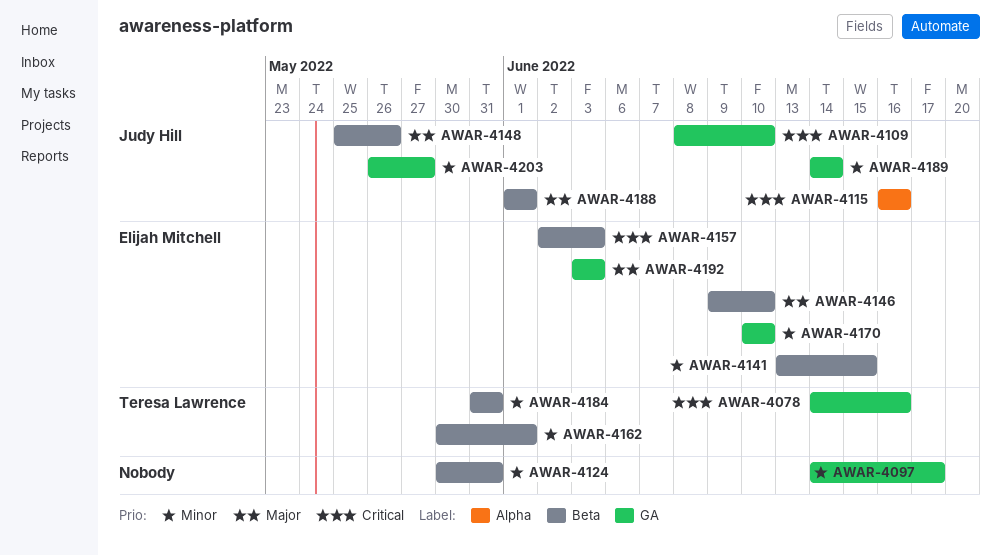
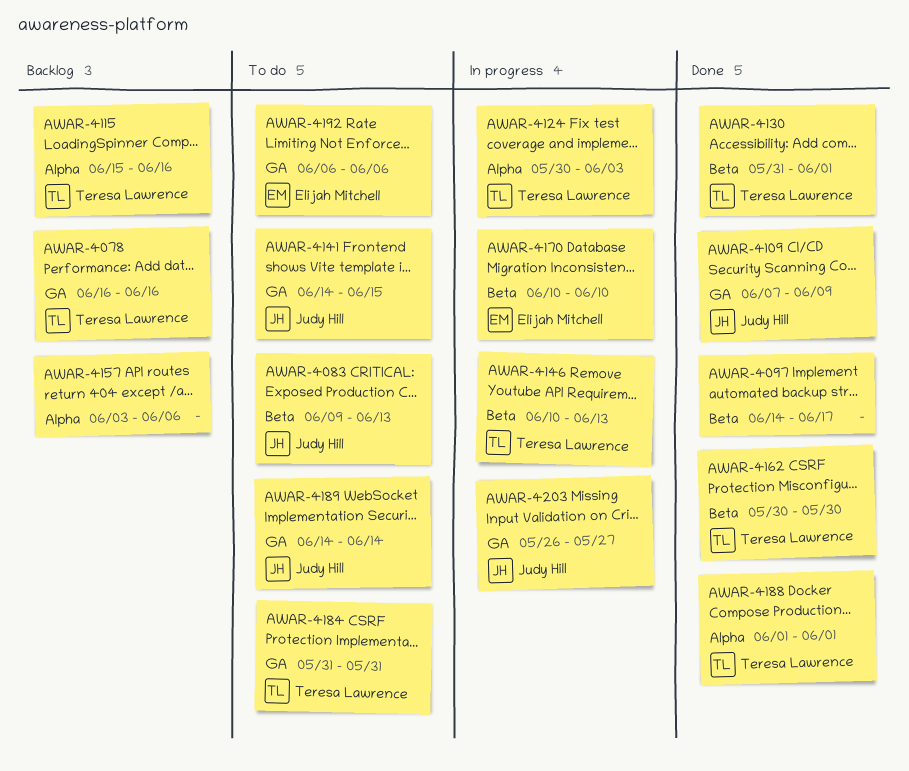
AWAR-4078, start: Jun 14 -> Jun 16
AWAR-4083: none -> present
AWAR-4097, label: GA -> Beta
AWAR-4109, start: Jun 8 -> Jun 7
AWAR-4109, due: Jun 10 -> Jun 9
AWAR-4115, owner: Judy Hill -> Teresa Lawrence
AWAR-4115, start: Jun 16 -> Jun 15
AWAR-4124, owner: none -> Teresa Lawrence
AWAR-4124, label: Beta -> Alpha
AWAR-4124, due: May 31 -> Jun 3
AWAR-4130: none -> present
AWAR-4141, owner: Elijah Mitchell -> Judy Hill
AWAR-4141, label: Beta -> GA
AWAR-4141, start: Jun 13 -> Jun 14
AWAR-4146, owner: Elijah Mitchell -> Teresa Lawrence
AWAR-4146, start: Jun 9 -> Jun 10
AWAR-4146, due: Jun 10 -> Jun 13
AWAR-4148: present -> none
AWAR-4157, owner: Elijah Mitchell -> none
AWAR-4157, label: Beta -> Alpha
AWAR-4157, start: Jun 2 -> Jun 3
AWAR-4157, due: Jun 3 -> Jun 6
AWAR-4162, due: Jun 1 -> May 30
AWAR-4170, label: GA -> Beta
AWAR-4184, label: Beta -> GA
AWAR-4188, owner: Judy Hill -> Teresa Lawrence
AWAR-4188, label: Beta -> Alpha
AWAR-4192, start: Jun 3 -> Jun 6
AWAR-4192, due: Jun 3 -> Jun 6

